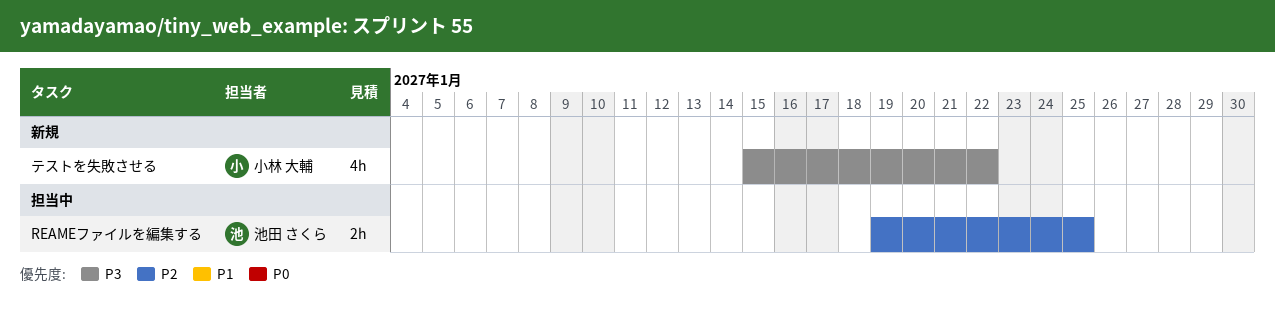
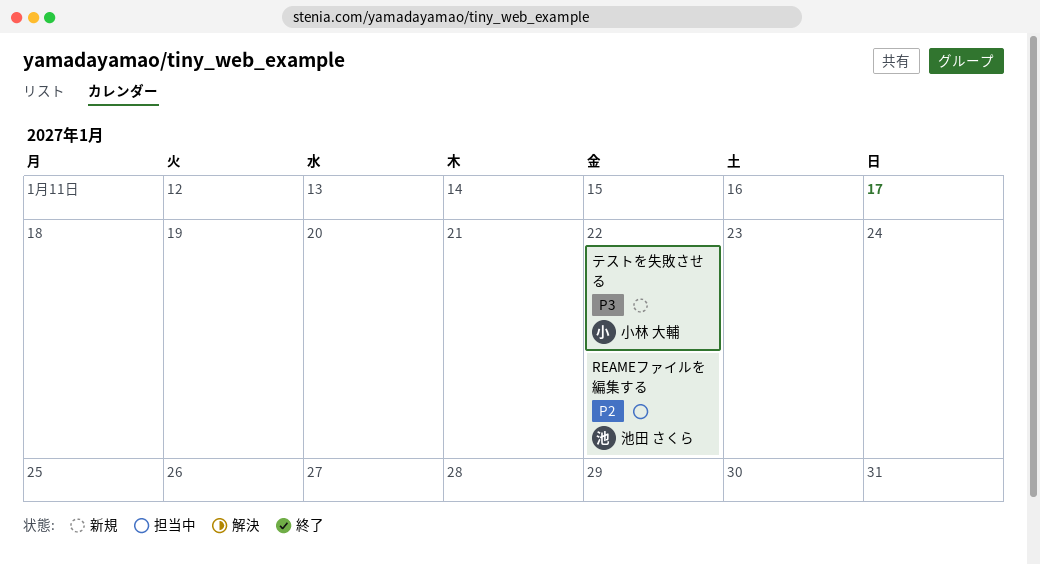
REAMEファイルを編集する, due: Jan 25 -> Jan 22

